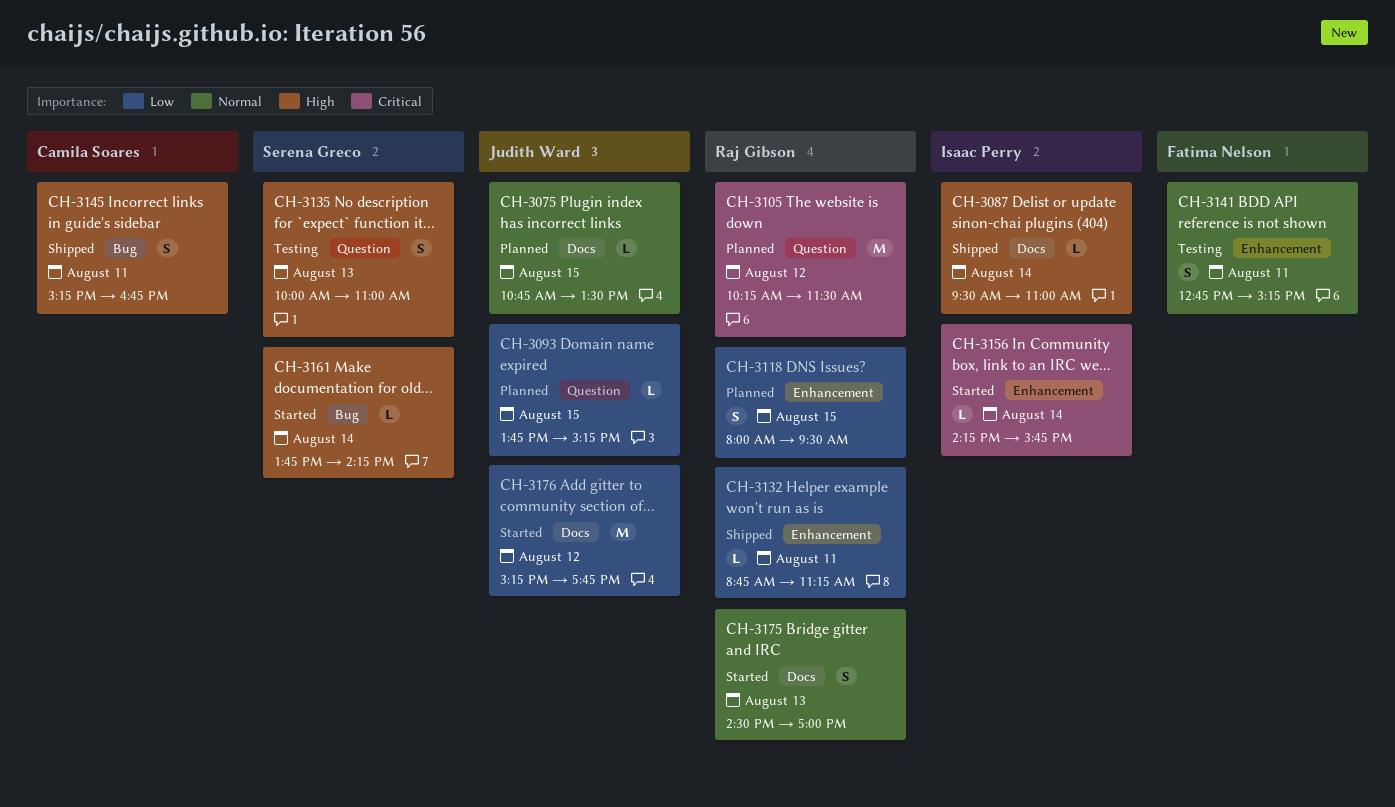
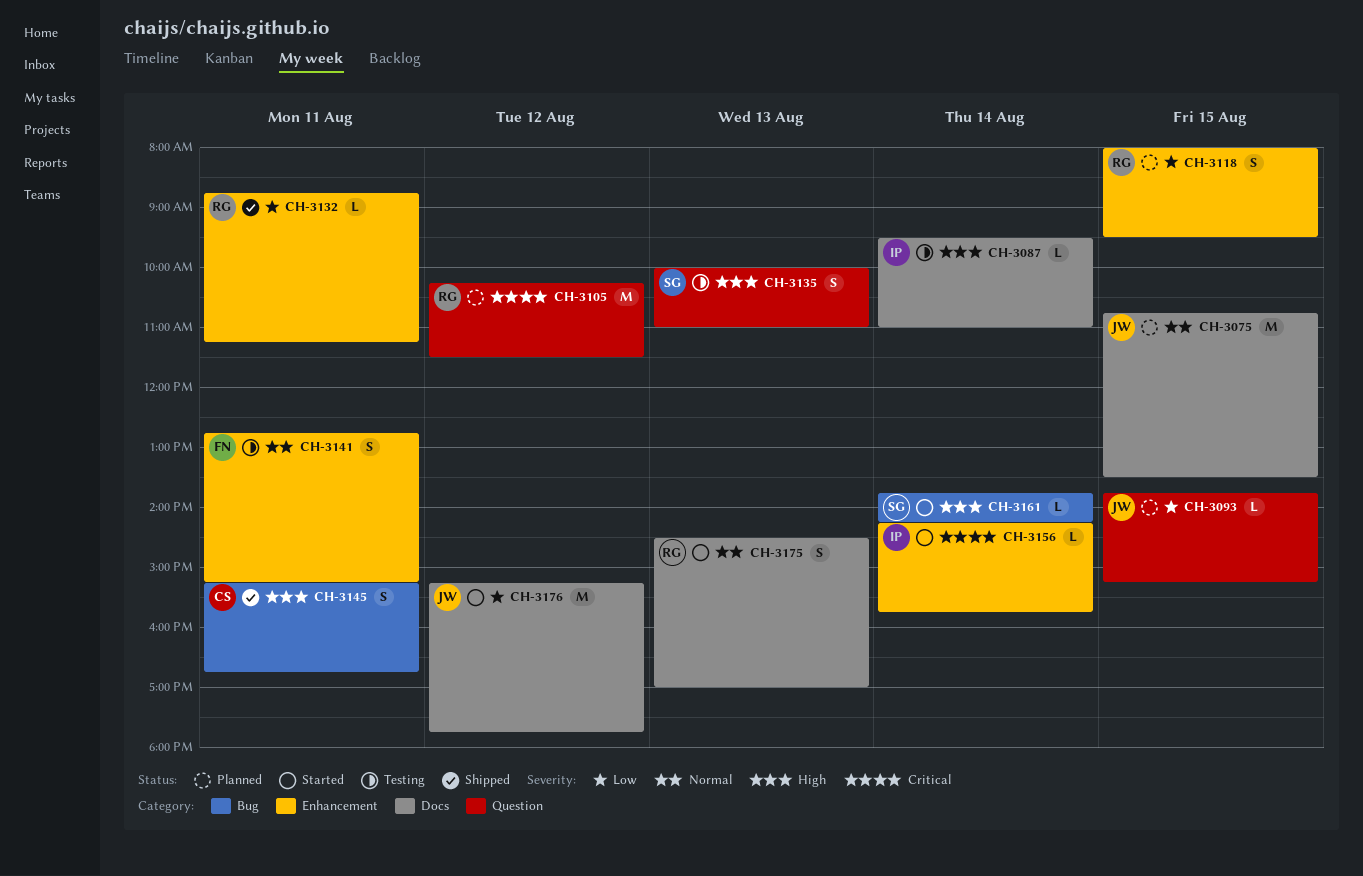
CH-3075, estimate: L -> M
CH-3087, status: Shipped -> Testing

